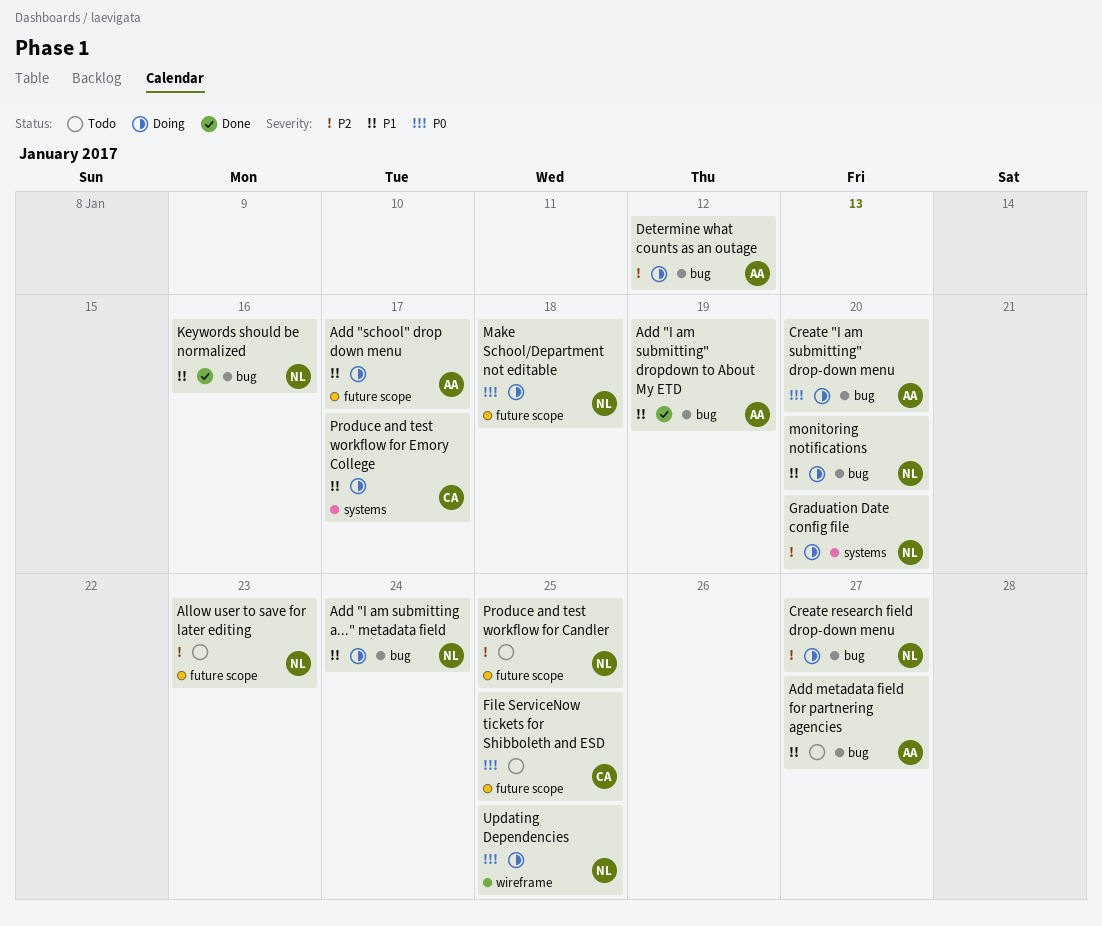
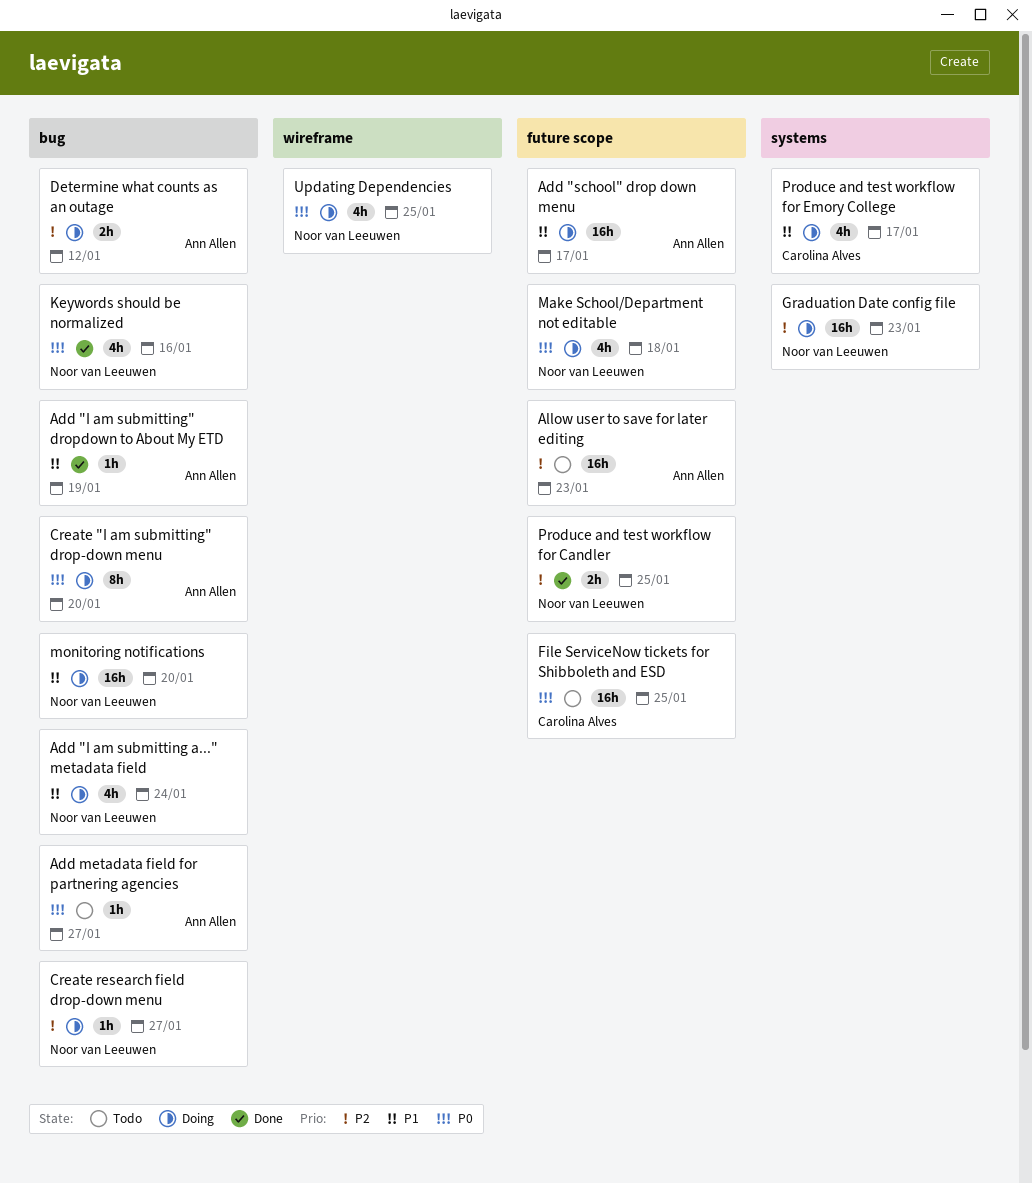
Add metadata field for partnering agencies, priority: P1 -> P0
Allow user to save for later editing, owner: Noor van Leeuwen -> Ann Allen
Graduation Date config file, due: Jan 20 -> Jan 23
Keywords should be normalized, priority: P1 -> P0
Produce and test workflow for Candler, status: Todo -> Done

